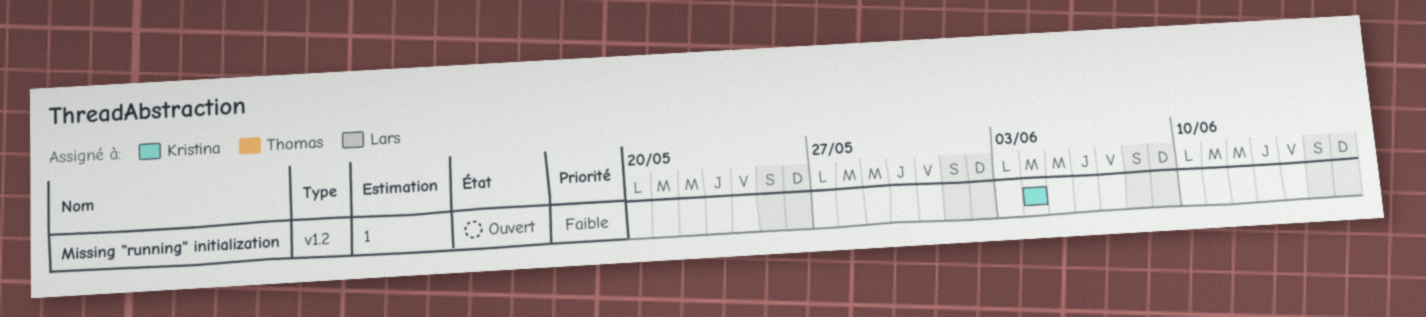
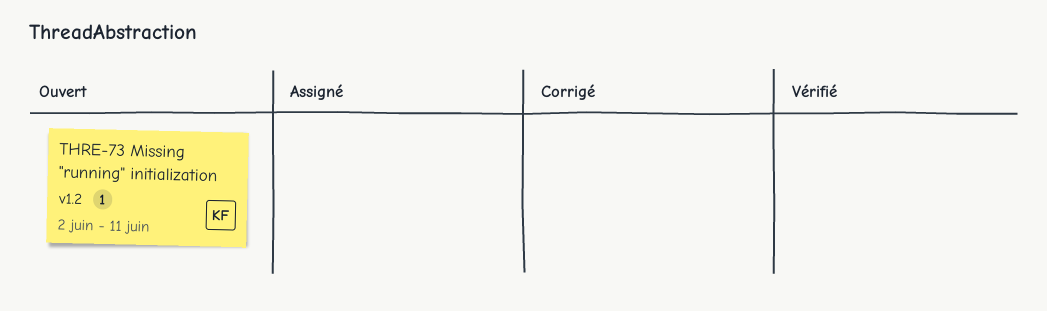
Missing "running" initialization, start: Jun 4 -> Jun 2
Missing "running" initialization, due: Jun 4 -> Jun 11

